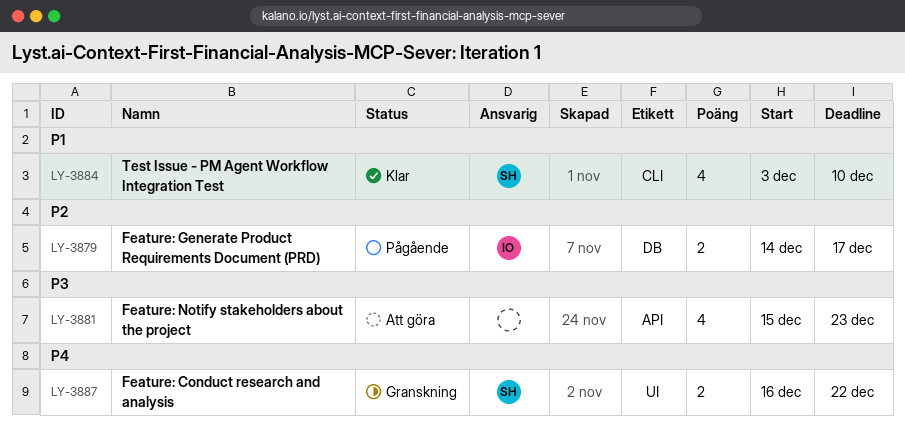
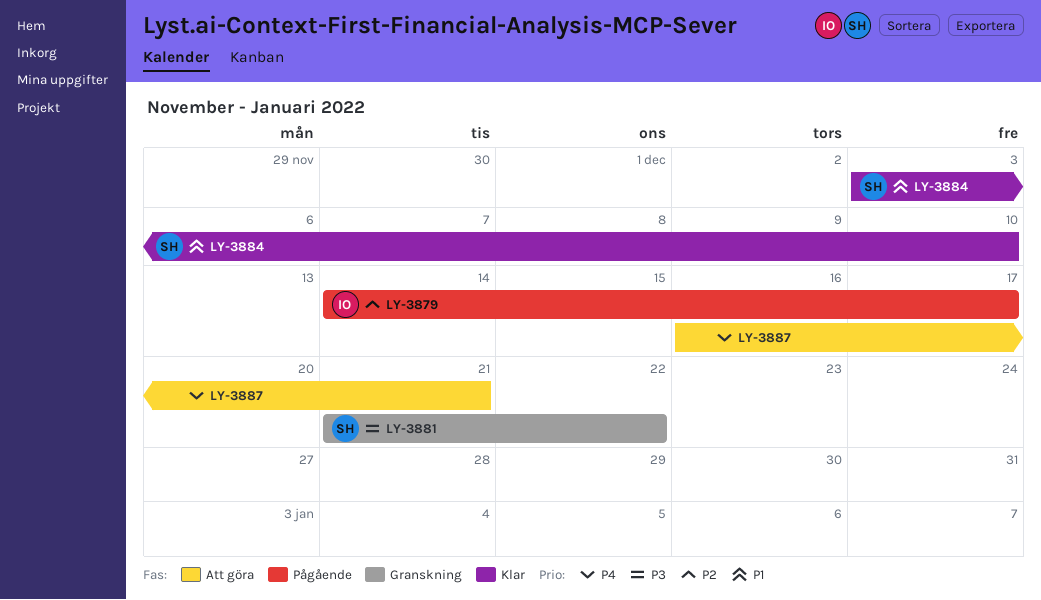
LY-3881, status: Att göra -> Granskning
LY-3881, owner: none -> SH
LY-3881, start: Dec 15 -> Dec 21
LY-3881, due: Dec 23 -> Dec 22
LY-3887, status: Granskning -> Att göra
LY-3887, owner: SH -> none
LY-3887, due: Dec 22 -> Dec 21

